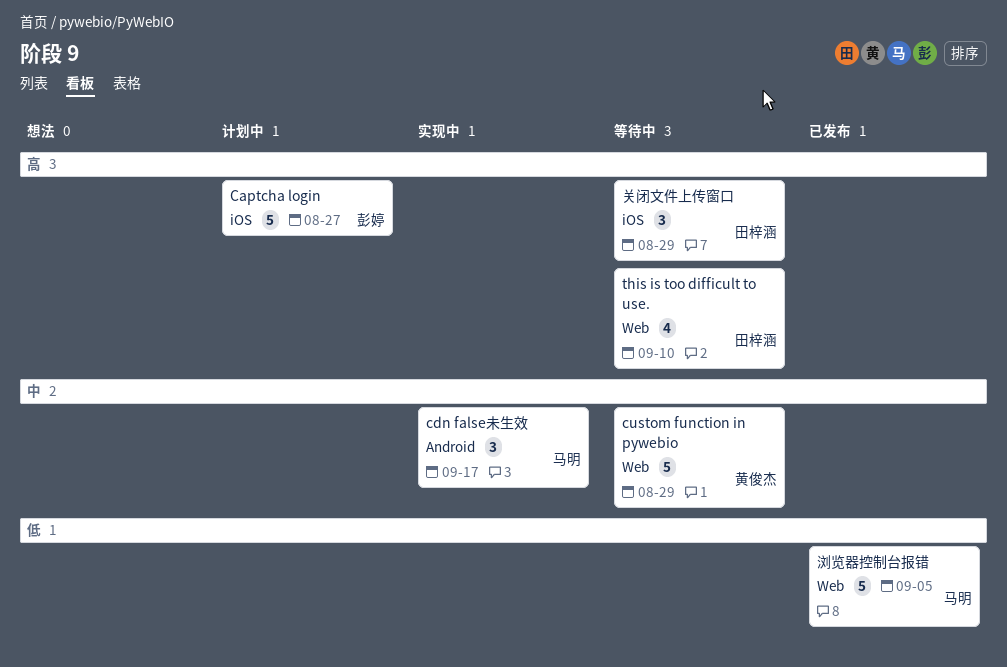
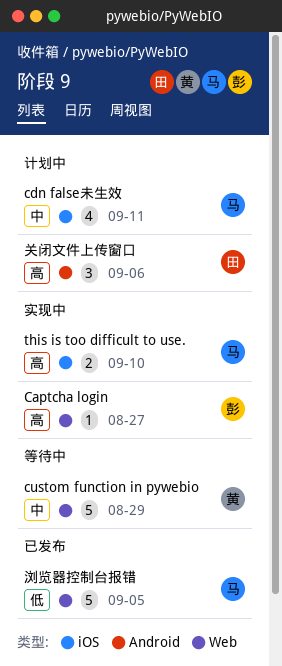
Captcha login, status: 计划中 -> 实现中
Captcha login, label: iOS -> Web
Captcha login, estimate: 5 -> 1
cdn false未生效, status: 实现中 -> 计划中
cdn false未生效, label: Android -> iOS
cdn false未生效, estimate: 3 -> 4
cdn false未生效, due: Sep 17 -> Sep 11
this is too difficult to use., status: 等待中 -> 实现中
this is too difficult to use., owner: 田梓涵 -> 马明
this is too difficult to use., label: Web -> iOS
this is too difficult to use., estimate: 4 -> 2
关闭文件上传窗口, status: 等待中 -> 计划中
关闭文件上传窗口, label: iOS -> Android
关闭文件上传窗口, due: Aug 29 -> Sep 6

